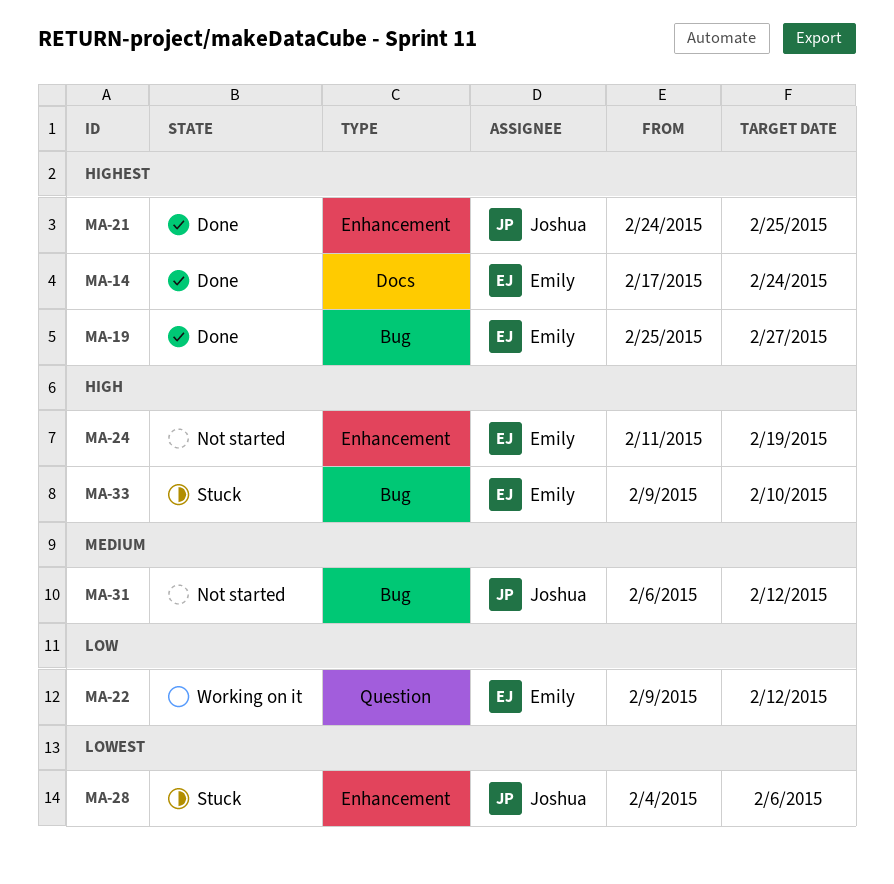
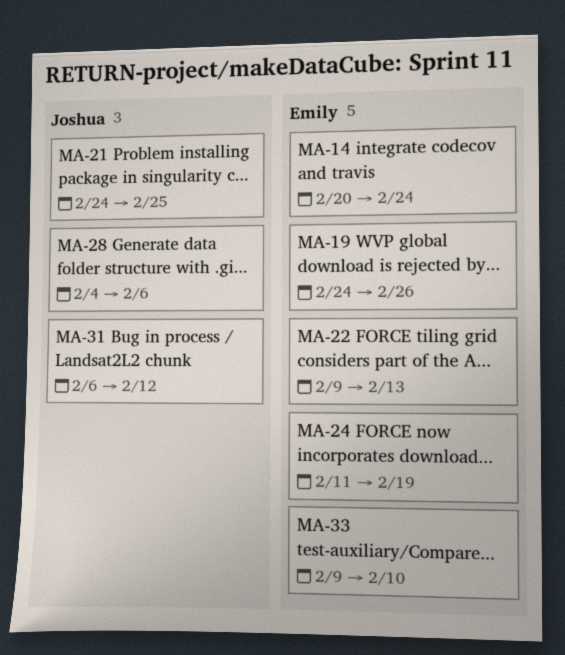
MA-14, start: Feb 17 -> Feb 20
MA-19, start: Feb 25 -> Feb 24
MA-19, due: Feb 27 -> Feb 26
MA-22, due: Feb 12 -> Feb 13

